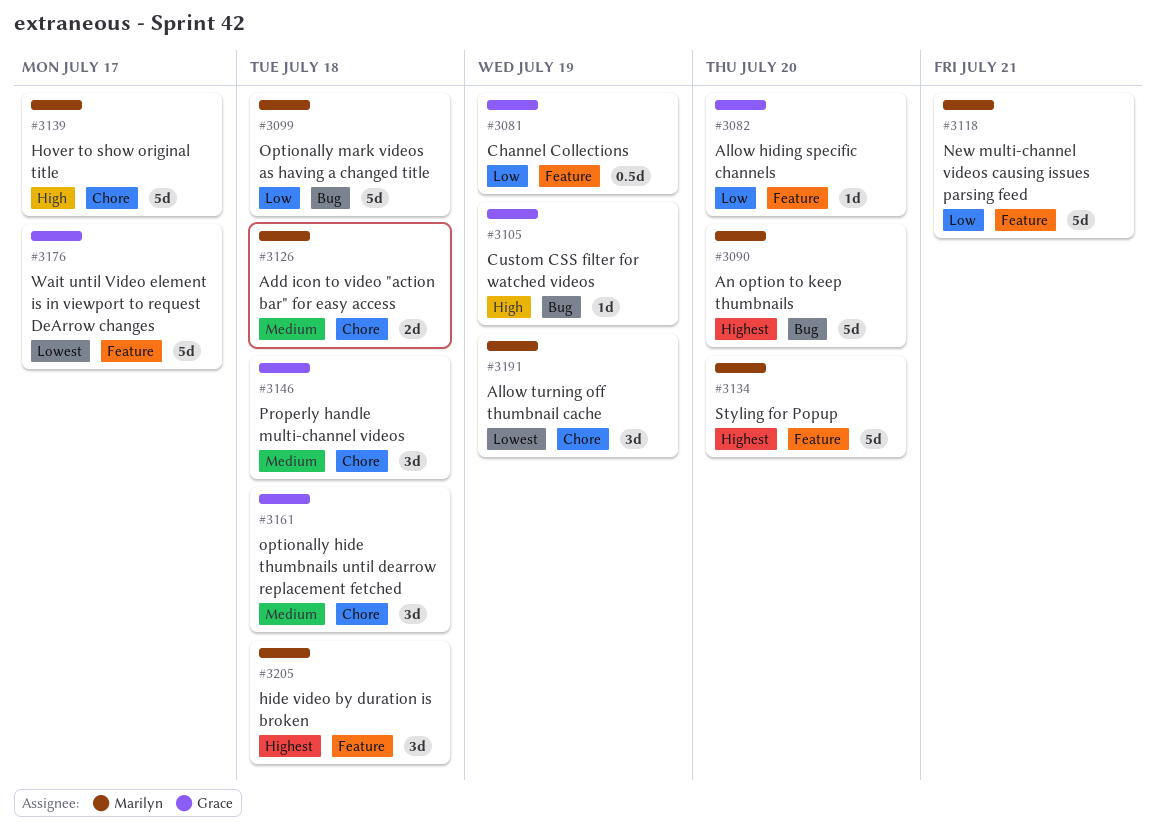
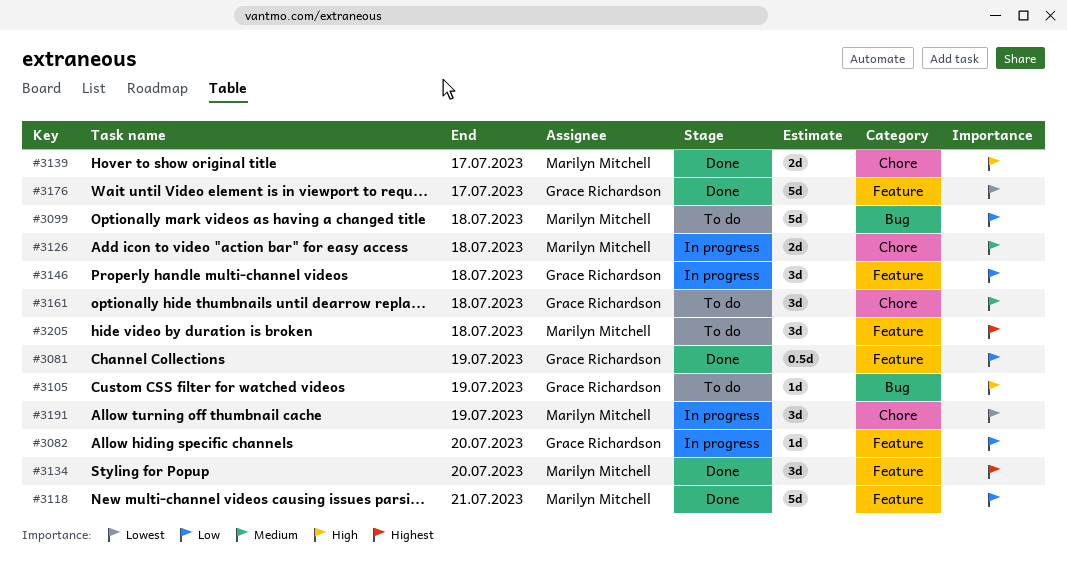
#3090: present -> none
#3134, estimate: 5d -> 3d
#3139, estimate: 5d -> 2d
#3146, priority: Medium -> Low
#3146, label: Chore -> Feature

